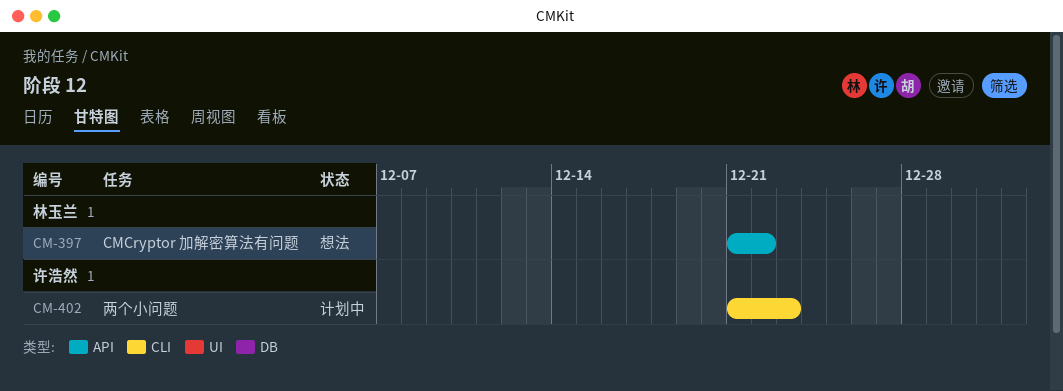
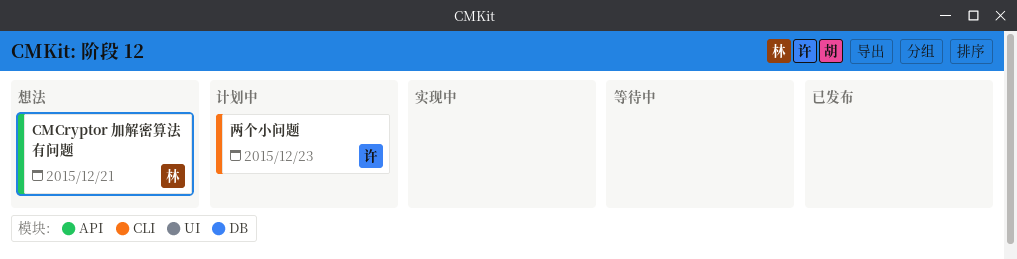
CMCryptor 加解密算法有问题, due: Dec 22 -> Dec 21

